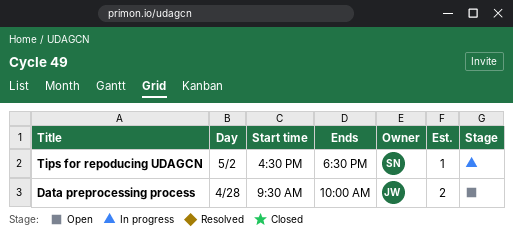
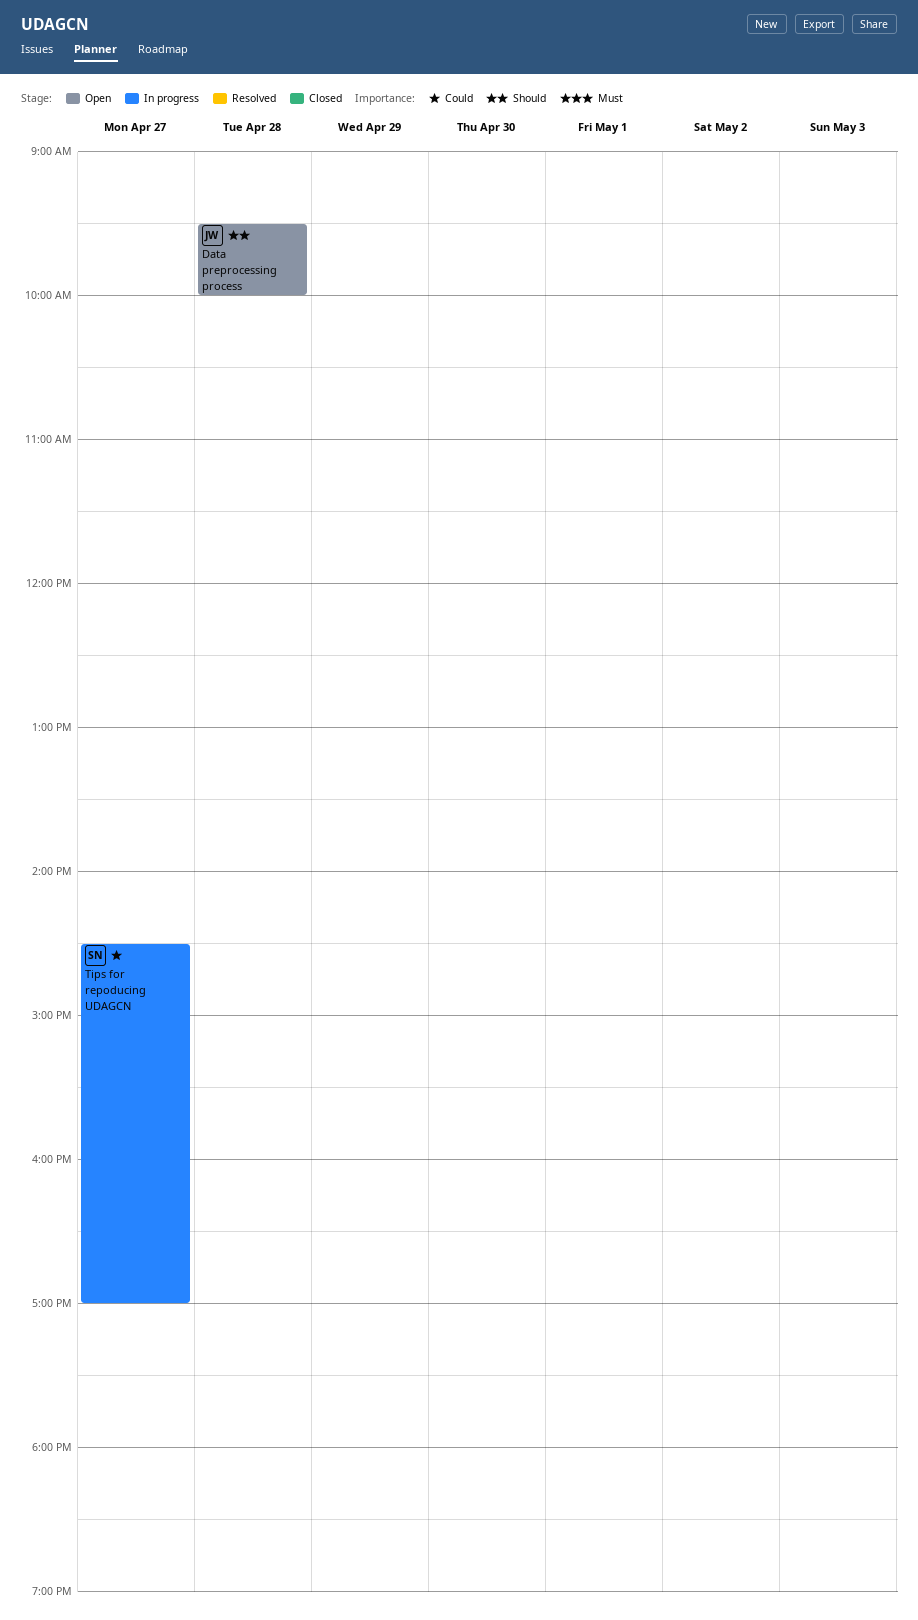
Tips for repoducing UDAGCN, day: May 2 -> Apr 27
Tips for repoducing UDAGCN, begins: 16:30 -> 14:30
Tips for repoducing UDAGCN, ends: 18:30 -> 17:00

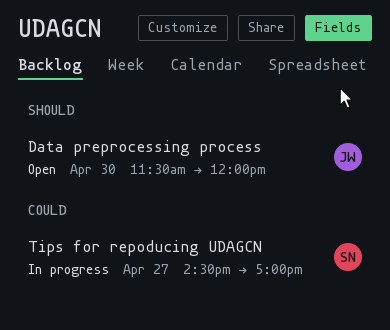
Data preprocessing process, day: Apr 28 -> Apr 30
Data preprocessing process, begins: 09:30 -> 11:30
Data preprocessing process, ends: 10:00 -> 12:00

